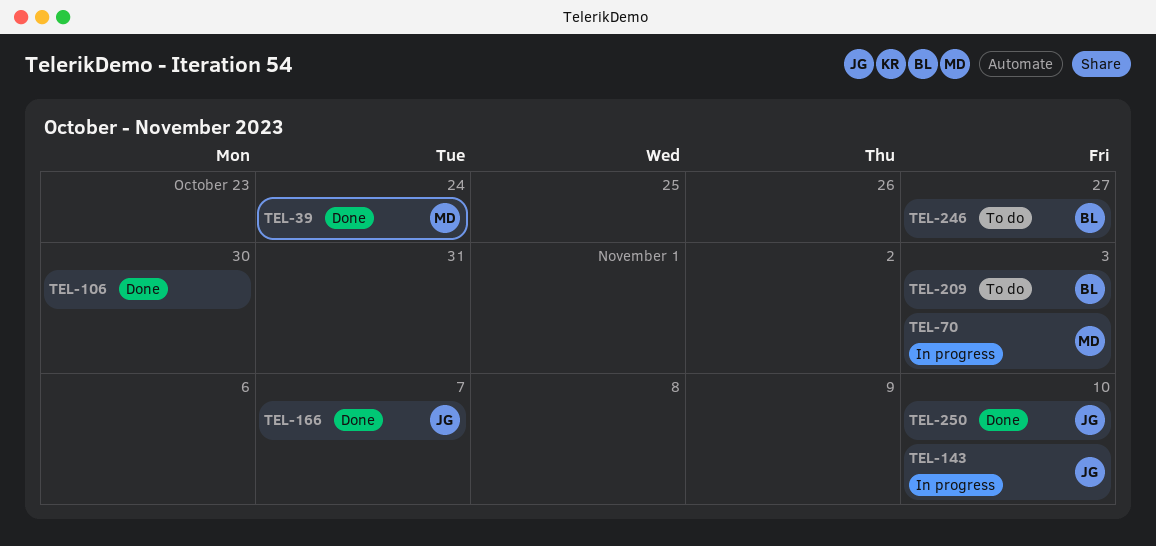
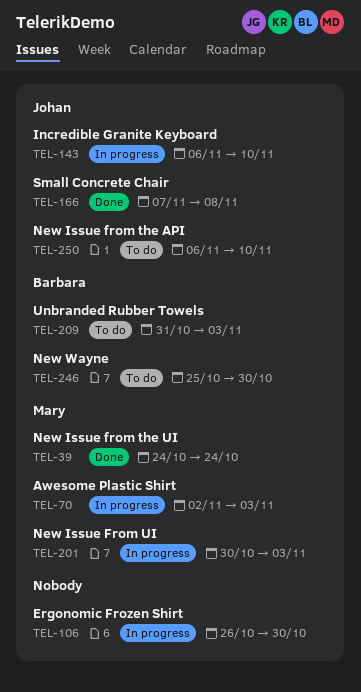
TEL-106, status: Done -> In progress
TEL-166, due: Nov 7 -> Nov 8
TEL-201: none -> present
TEL-246, due: Oct 27 -> Oct 30
TEL-250, status: Done -> To do

